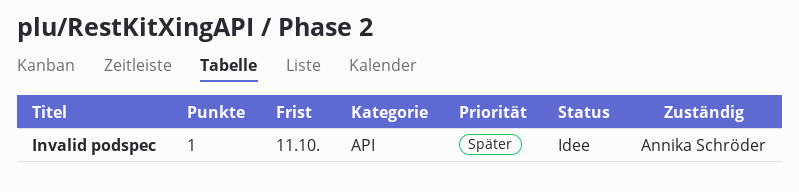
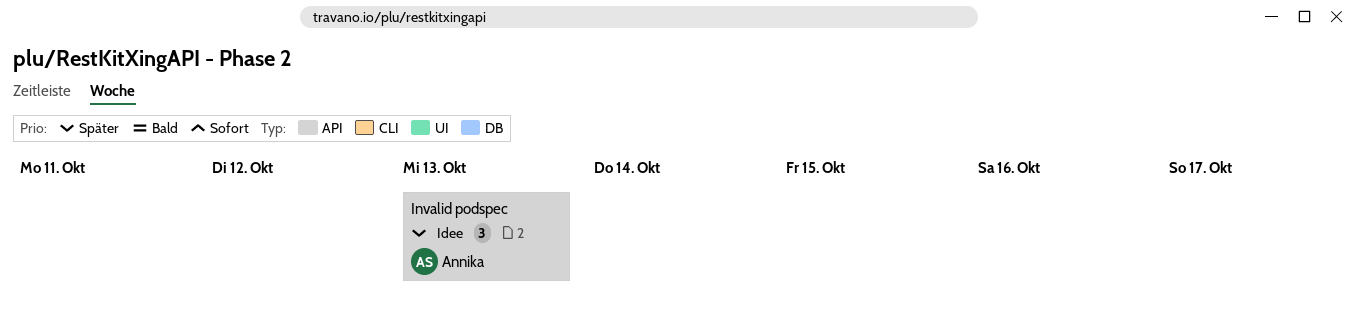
Invalid podspec, estimate: 1 -> 3
Invalid podspec, due: Oct 11 -> Oct 13

